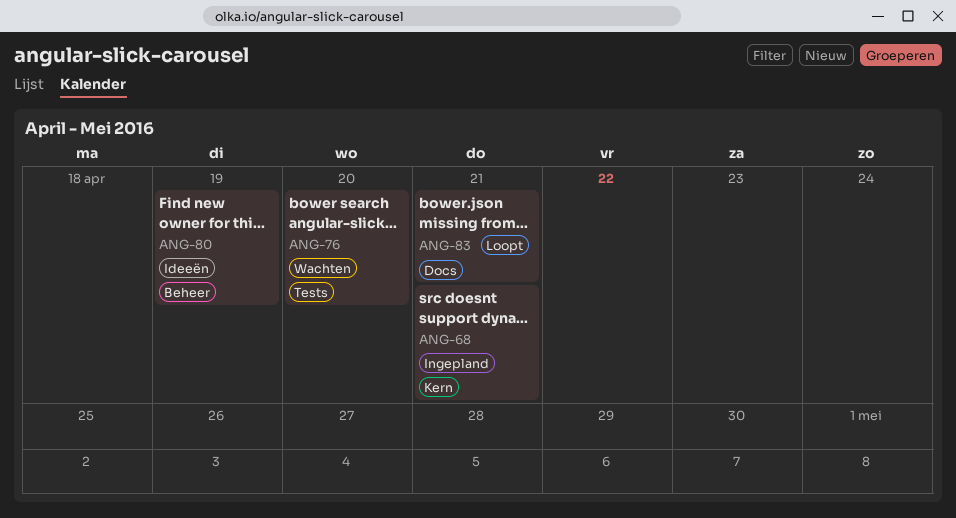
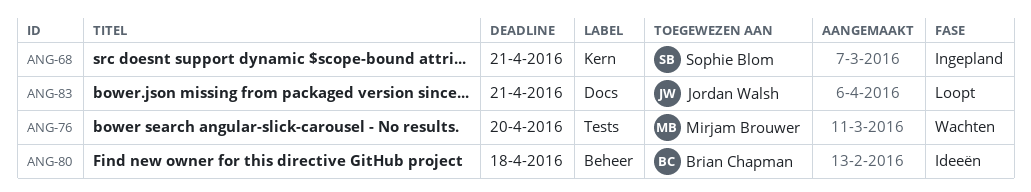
ANG-80, due: Apr 19 -> Apr 18

